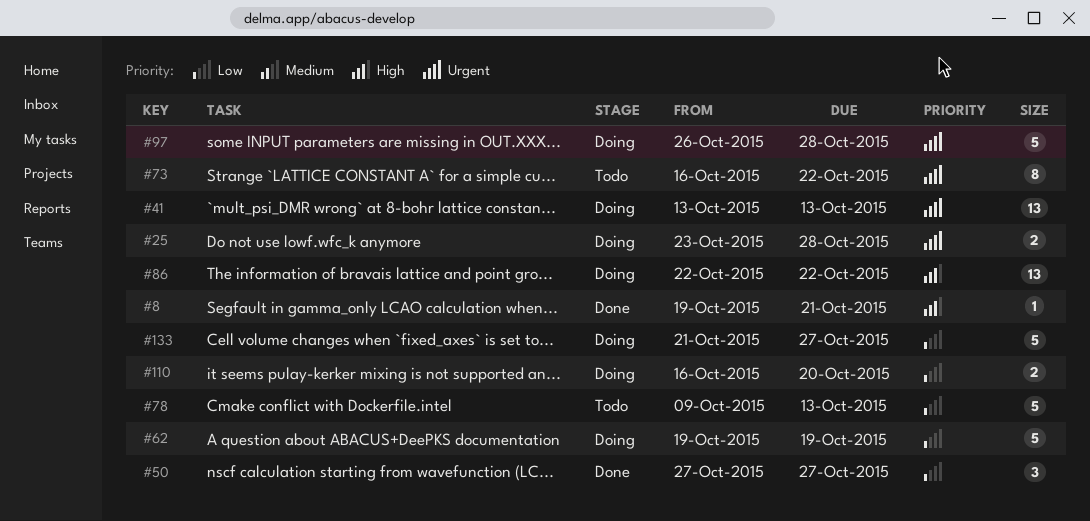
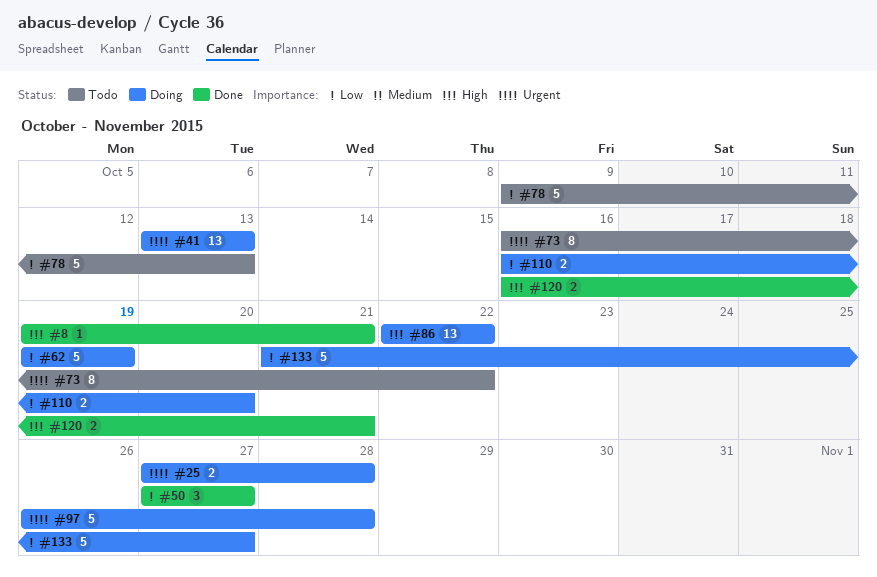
#25, start: Oct 23 -> Oct 27
#120: none -> present

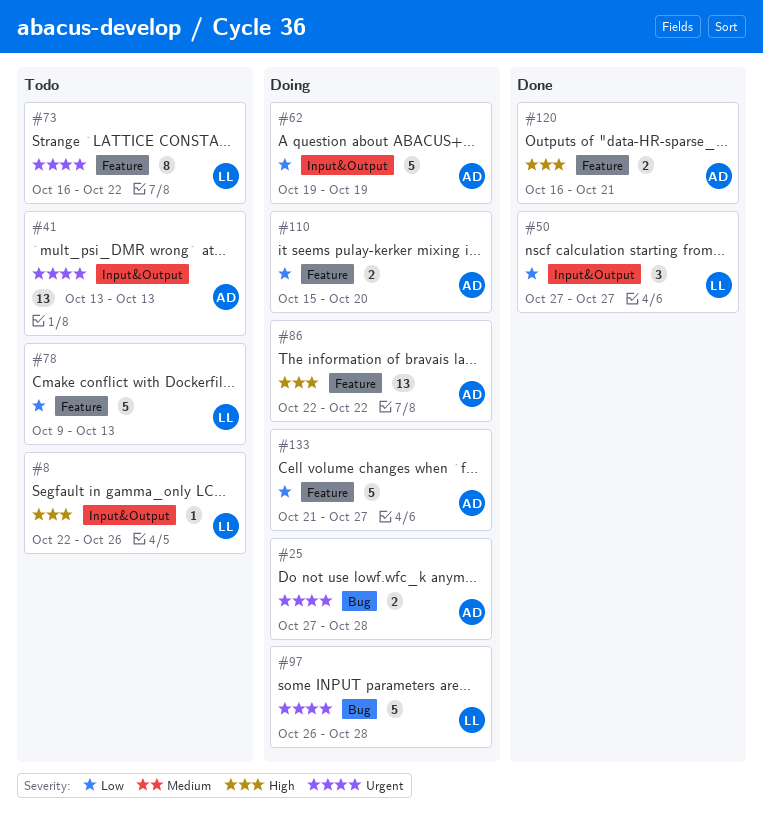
#8, status: Done -> Todo
#8, start: Oct 19 -> Oct 22
#8, due: Oct 21 -> Oct 26
#41, status: Doing -> Todo
#110, start: Oct 16 -> Oct 15

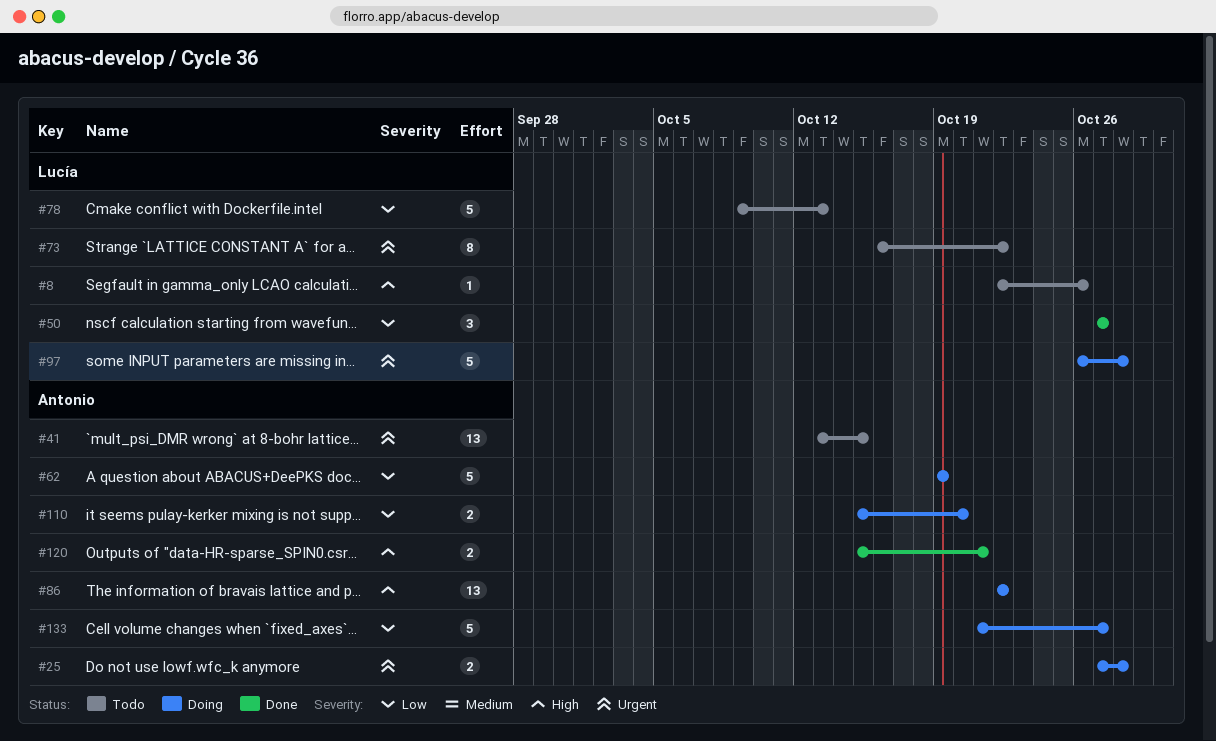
#41, due: Oct 13 -> Oct 15
#120, start: Oct 16 -> Oct 15

